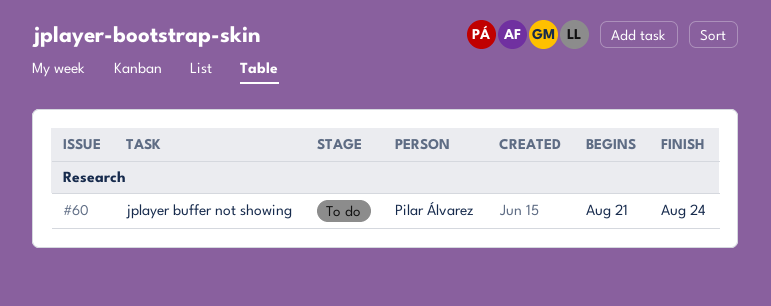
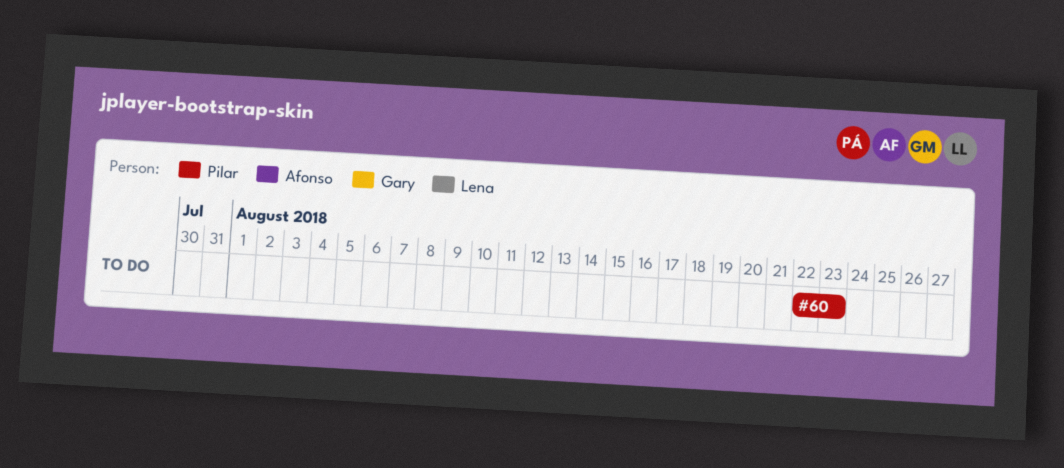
#60, start: Aug 21 -> Aug 22
#60, due: Aug 24 -> Aug 23

